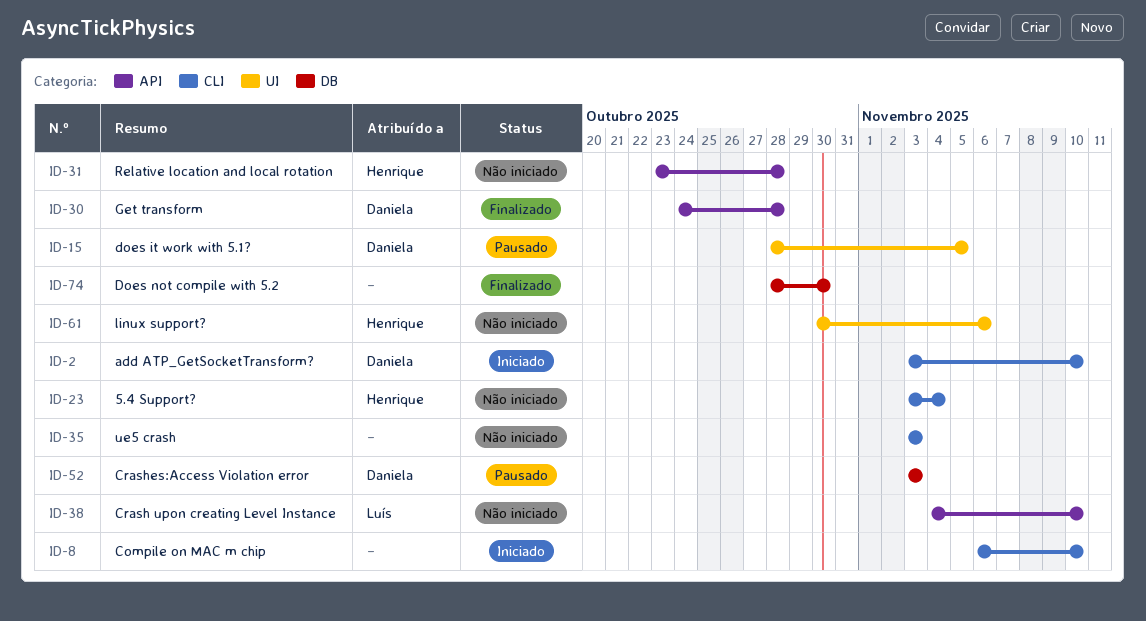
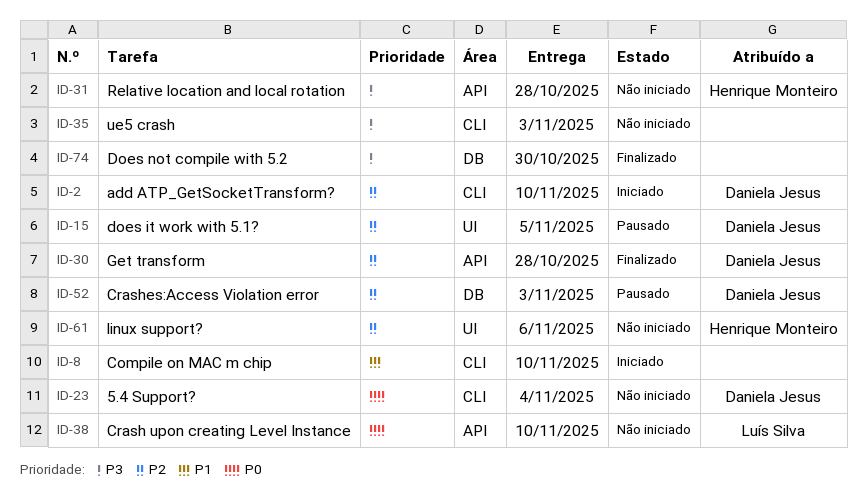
ID-23, owner: Henrique Monteiro -> Daniela Jesus

